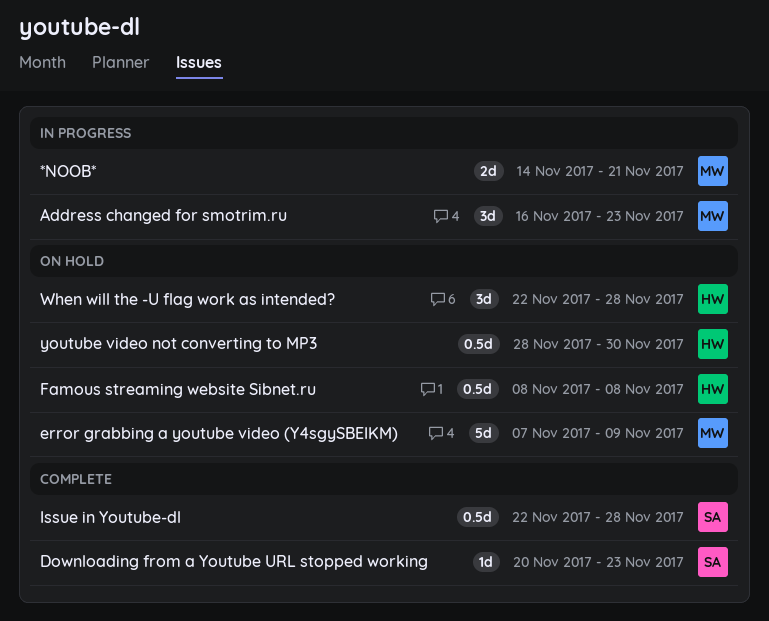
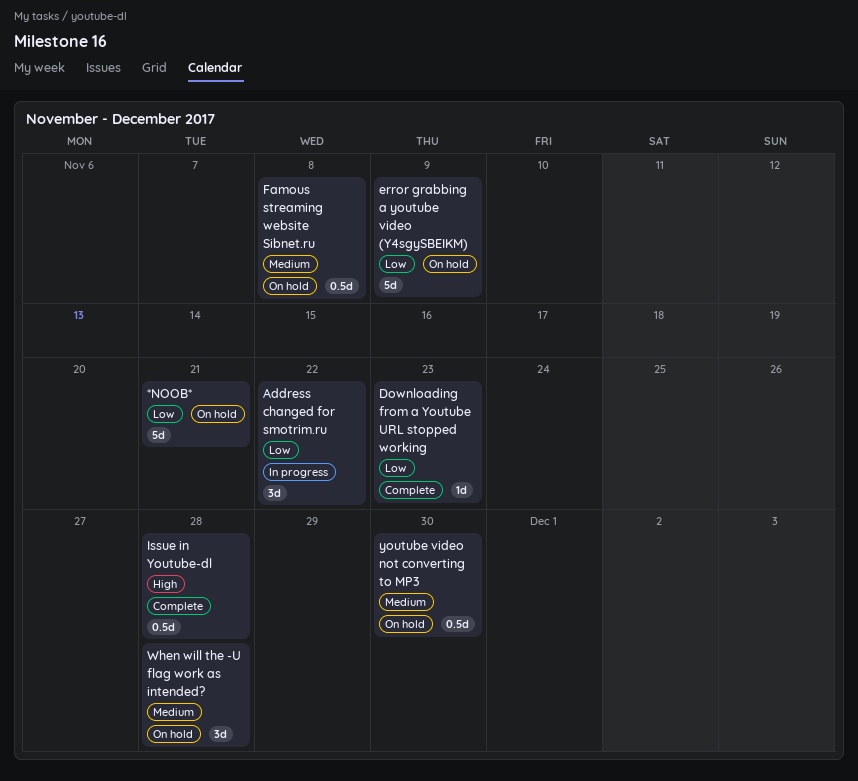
*NOOB*, status: In progress -> On hold
*NOOB*, estimate: 2d -> 5d
Address changed for smotrim.ru, due: Nov 23 -> Nov 22

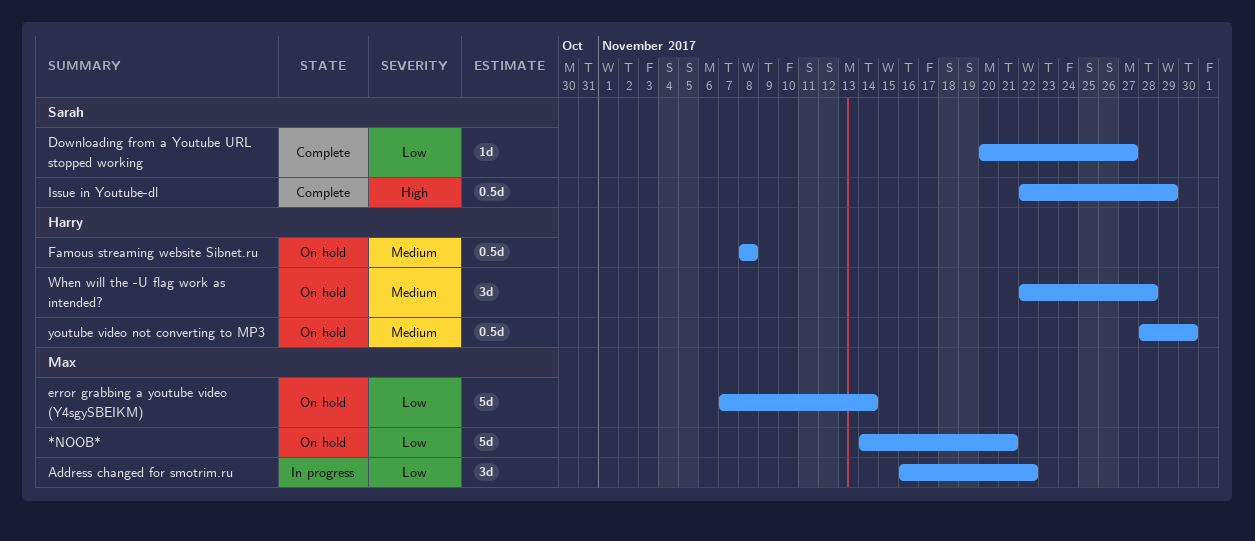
Downloading from a Youtube URL stopped working, due: Nov 23 -> Nov 27
error grabbing a youtube video (Y4sgySBEIKM), due: Nov 9 -> Nov 14
Issue in Youtube-dl, due: Nov 28 -> Nov 29

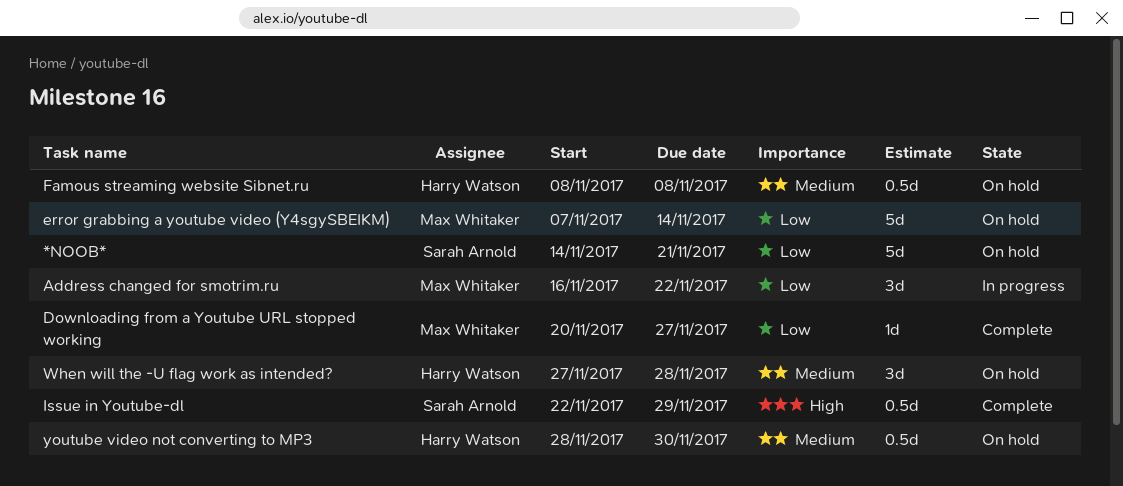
*NOOB*, owner: Max Whitaker -> Sarah Arnold
Downloading from a Youtube URL stopped working, owner: Sarah Arnold -> Max Whitaker
When will the -U flag work as intended?, start: Nov 22 -> Nov 27

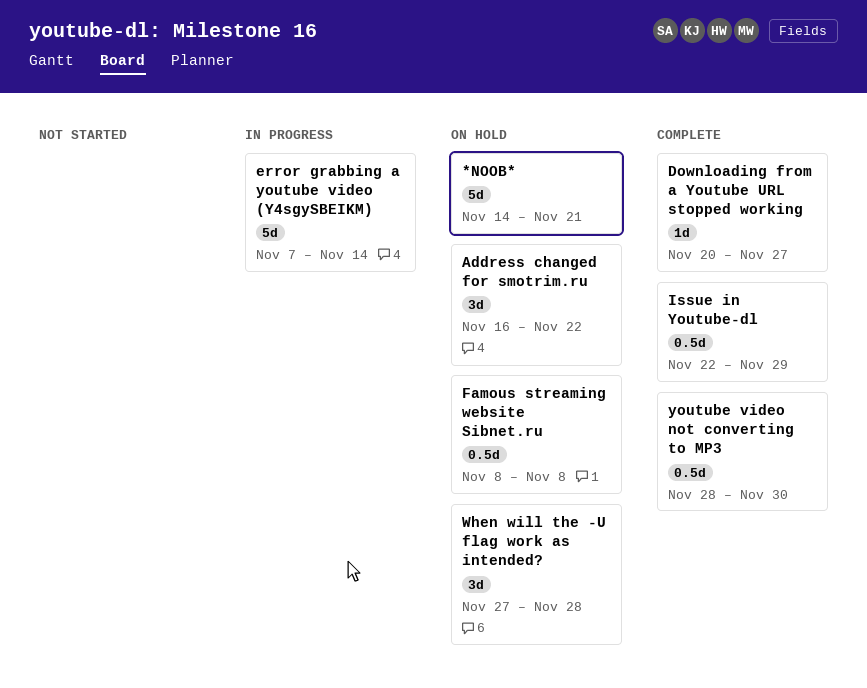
Address changed for smotrim.ru, status: In progress -> On hold
error grabbing a youtube video (Y4sgySBEIKM), status: On hold -> In progress
youtube video not converting to MP3, status: On hold -> Complete

